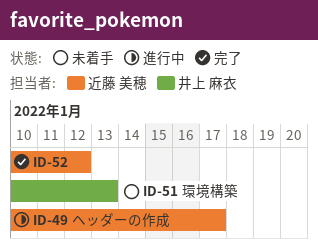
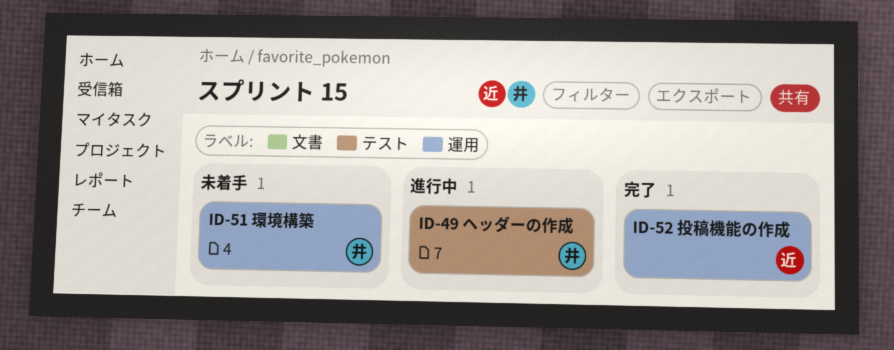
ID-49, owner: 近藤 美穂 -> 井上 麻衣

